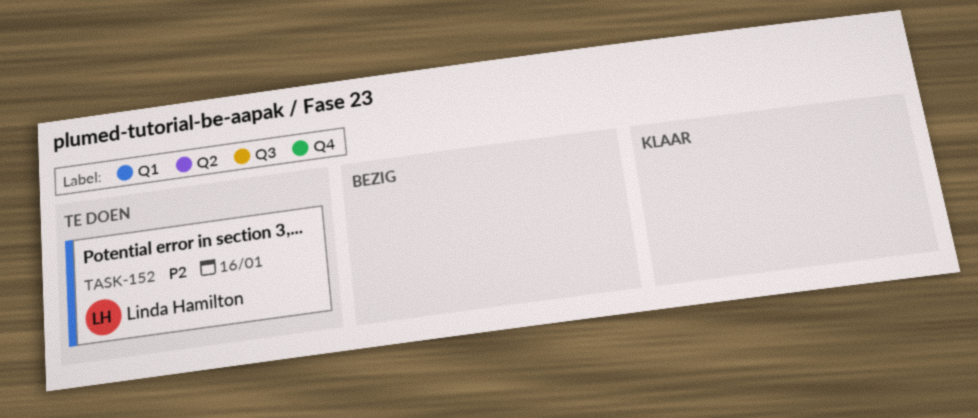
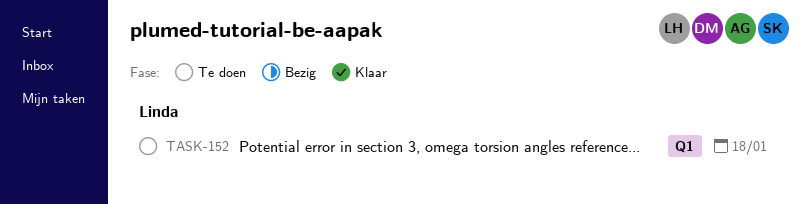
TASK-152, due: Jan 16 -> Jan 18

